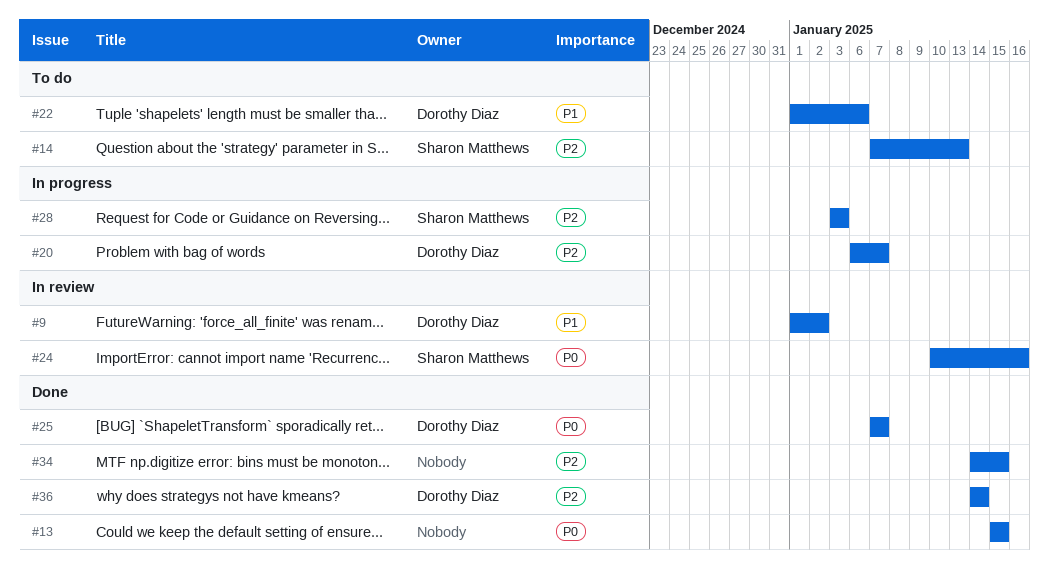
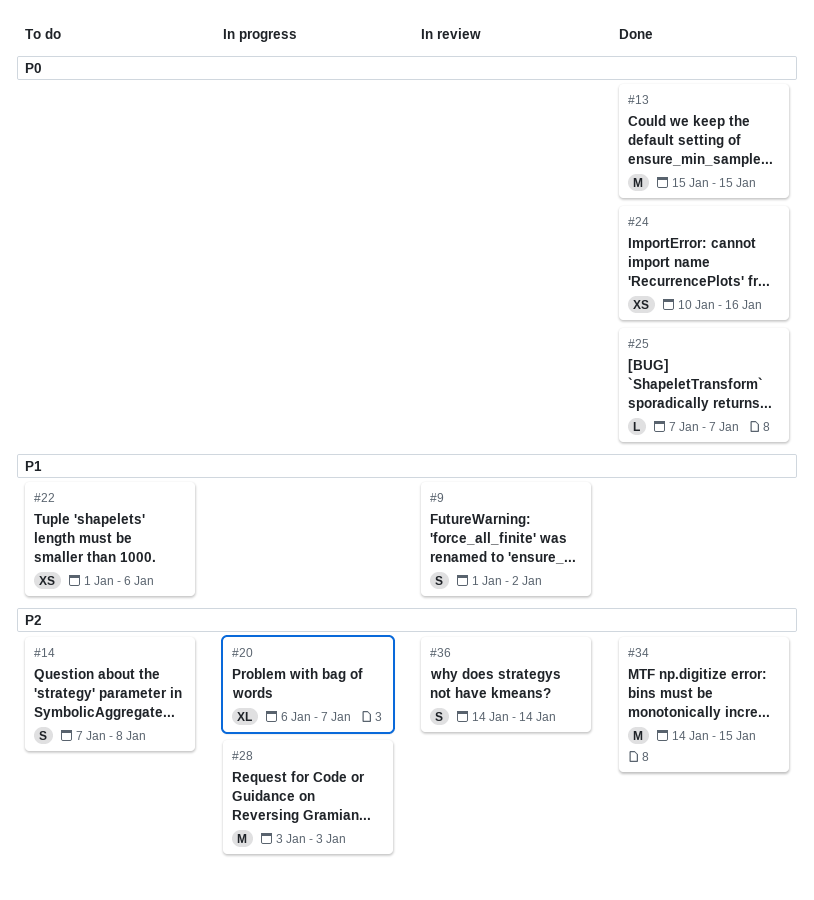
#14, due: Jan 13 -> Jan 8
#24, status: In review -> Done
#36, status: Done -> In review

